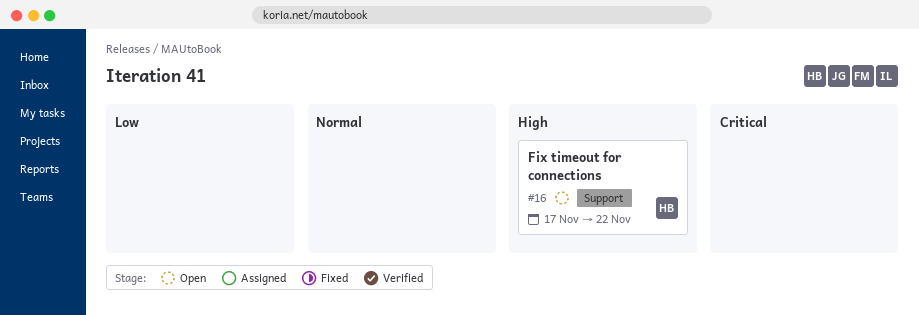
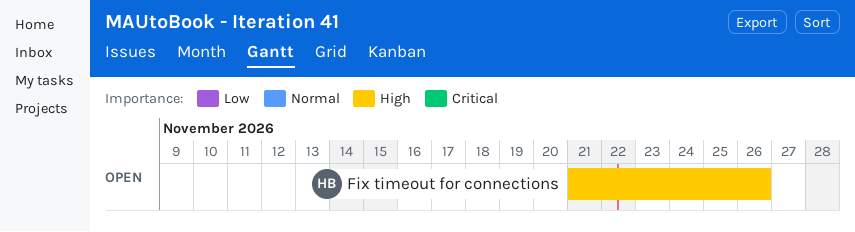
Fix timeout for connections, start: Nov 17 -> Nov 21
Fix timeout for connections, due: Nov 22 -> Nov 26

